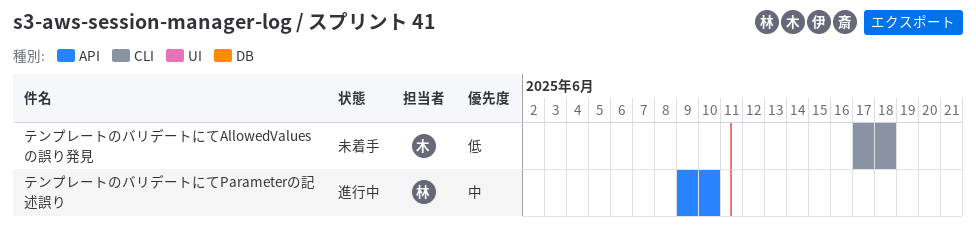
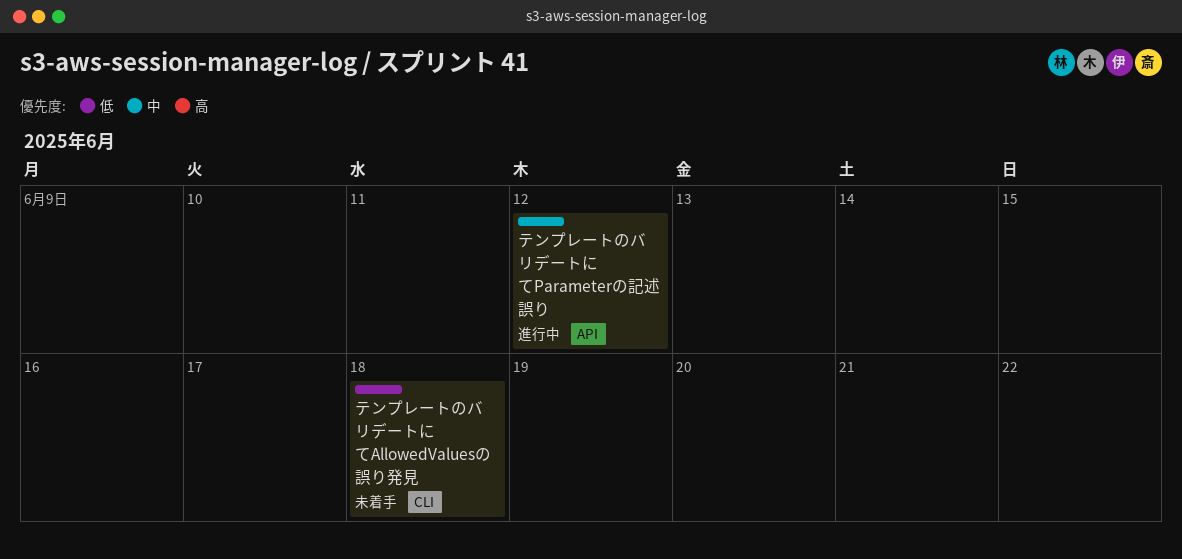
テンプレートのバリデートにてParameterの記述誤り, due: Jun 10 -> Jun 12

